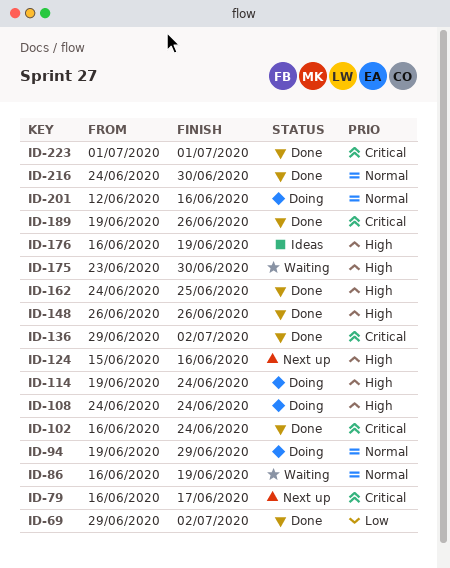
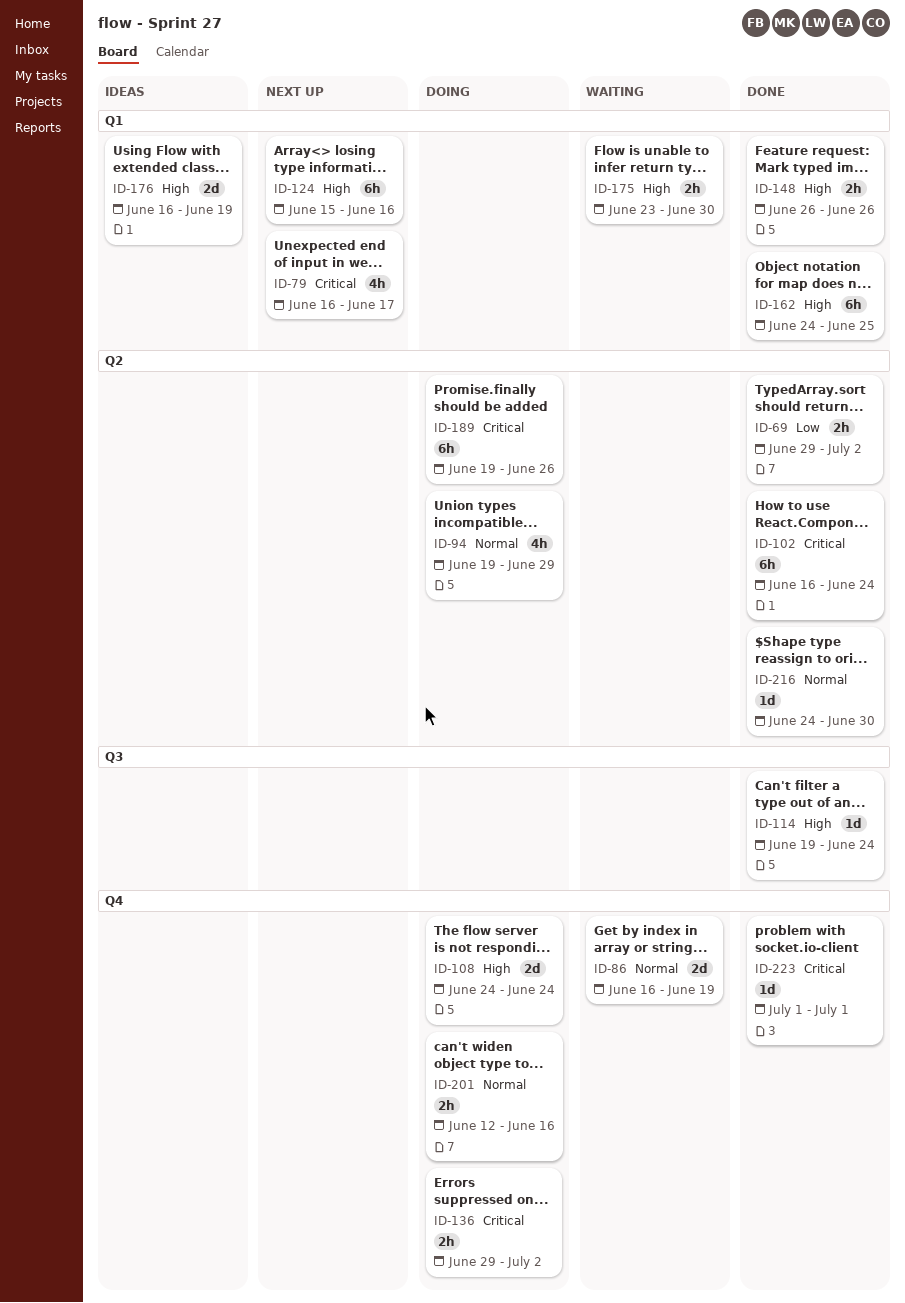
ID-114, status: Doing -> Done
ID-136, status: Done -> Doing
ID-189, status: Done -> Doing

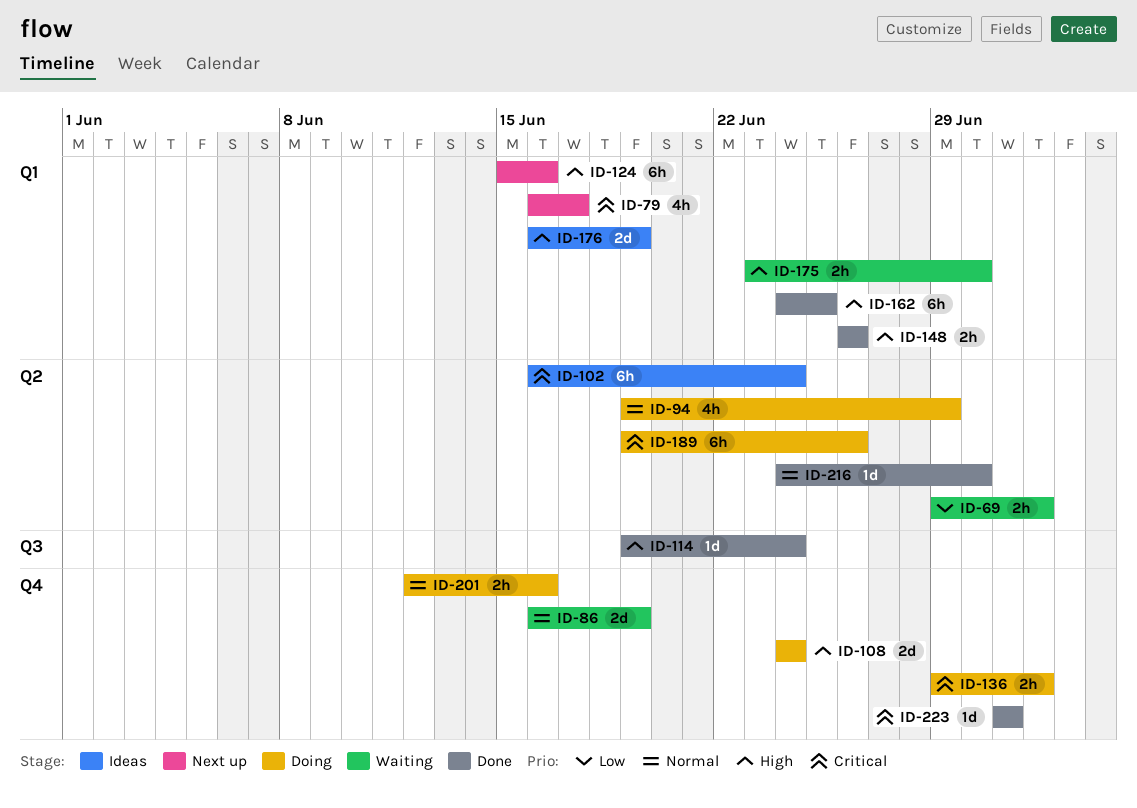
ID-69, status: Done -> Waiting
ID-102, status: Done -> Ideas

